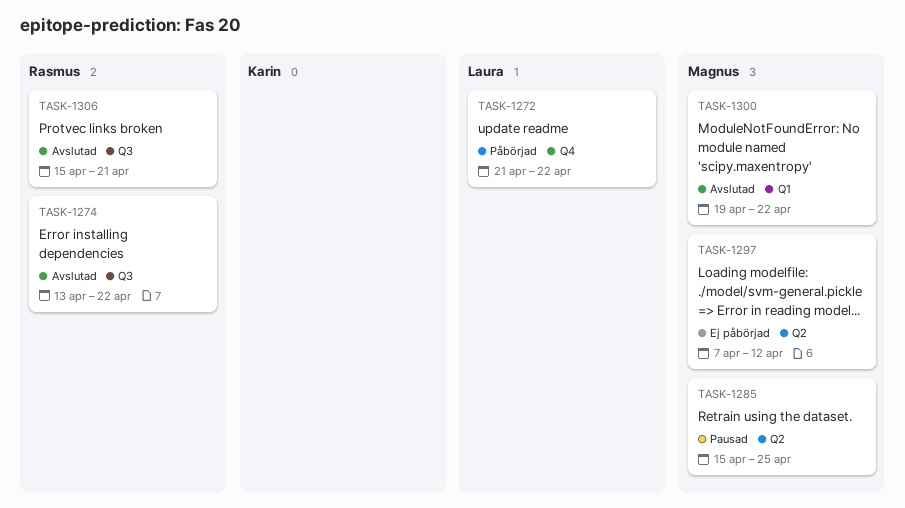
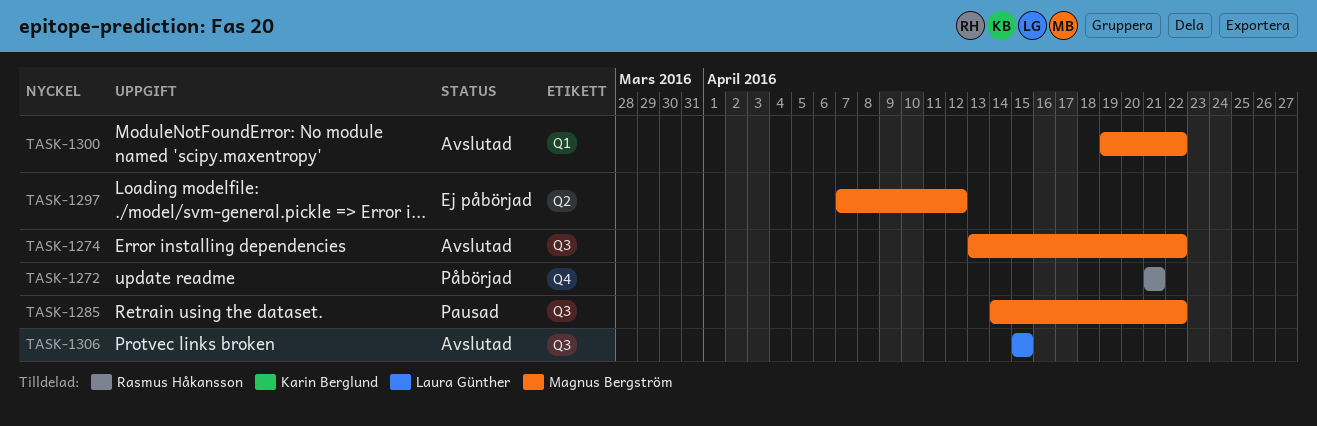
TASK-1272, owner: Laura Günther -> Rasmus Håkansson
TASK-1272, due: Apr 22 -> Apr 21
TASK-1274, owner: Rasmus Håkansson -> Magnus Bergström
TASK-1285, label: Q2 -> Q3
TASK-1285, start: Apr 15 -> Apr 14
TASK-1285, due: Apr 25 -> Apr 22
TASK-1306, owner: Rasmus Håkansson -> Laura Günther
TASK-1306, due: Apr 21 -> Apr 15

